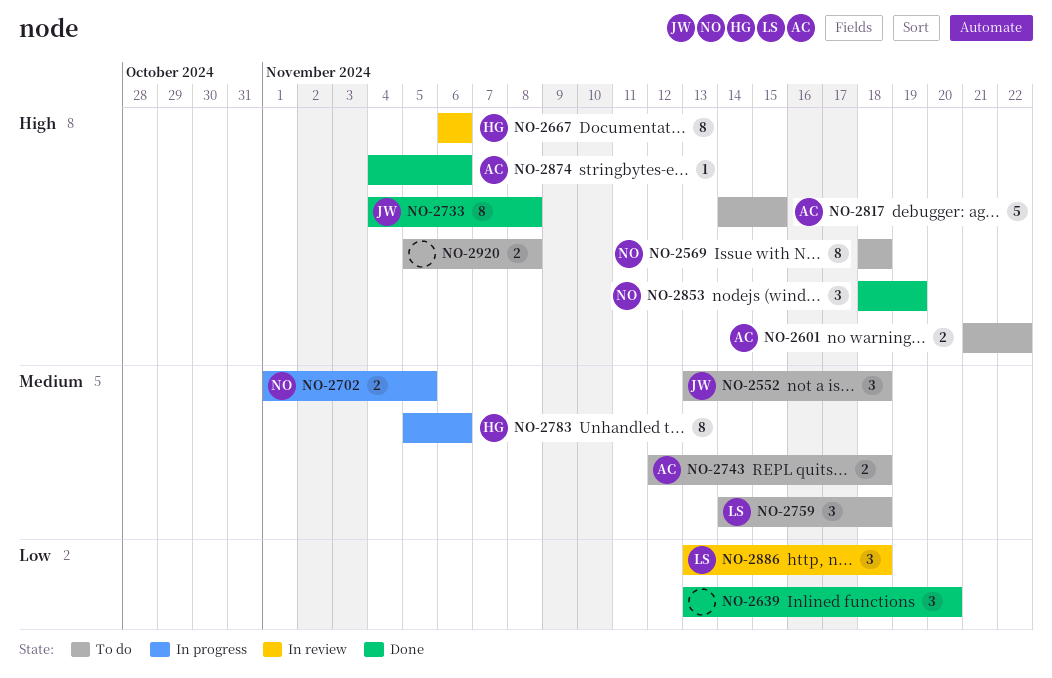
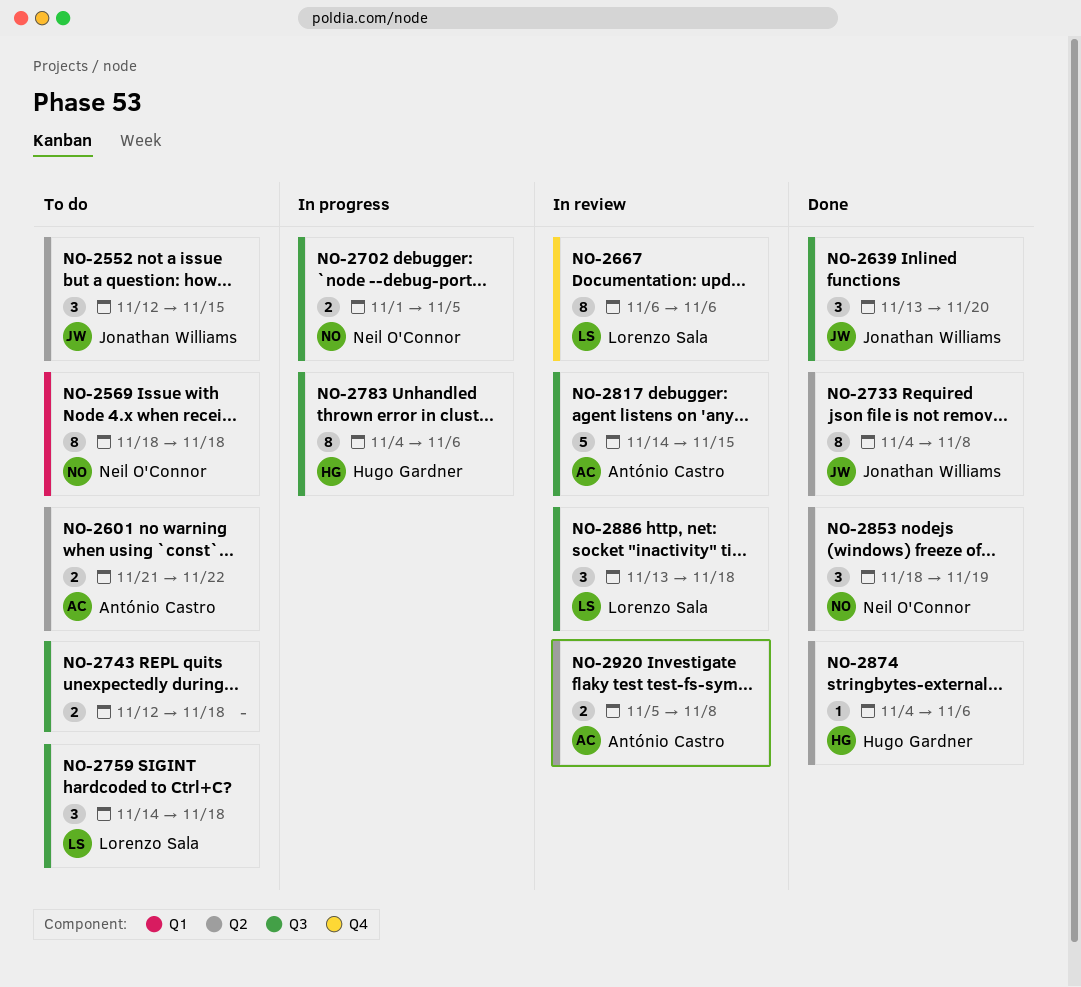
NO-2552, start: Nov 13 -> Nov 12
NO-2552, due: Nov 18 -> Nov 15
NO-2639, owner: none -> Jonathan Williams
NO-2667, owner: Hugo Gardner -> Lorenzo Sala
NO-2743, owner: António Castro -> none
NO-2783, start: Nov 5 -> Nov 4
NO-2817, status: To do -> In review
NO-2874, owner: António Castro -> Hugo Gardner
NO-2920, status: To do -> In review
NO-2920, owner: none -> António Castro

